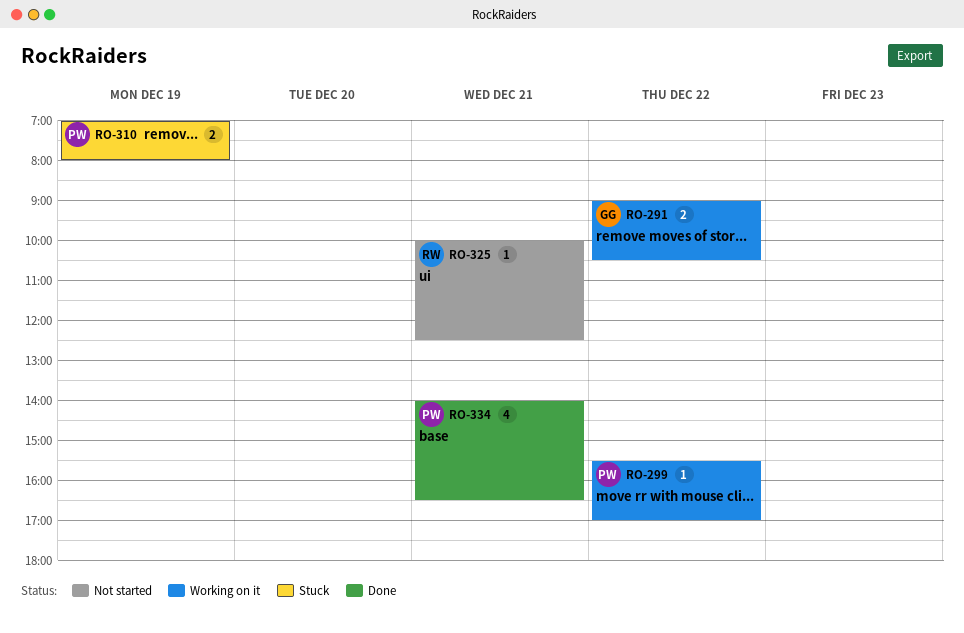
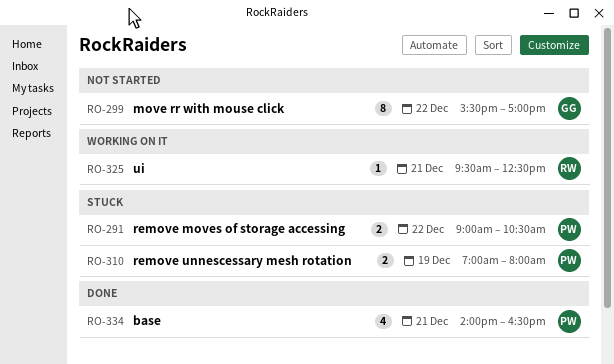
RO-291, status: Working on it -> Stuck
RO-291, owner: GG -> PW
RO-299, status: Working on it -> Not started
RO-299, owner: PW -> GG
RO-299, estimate: 1 -> 8
RO-325, status: Not started -> Working on it
RO-325, begins: 10:00 -> 09:30

